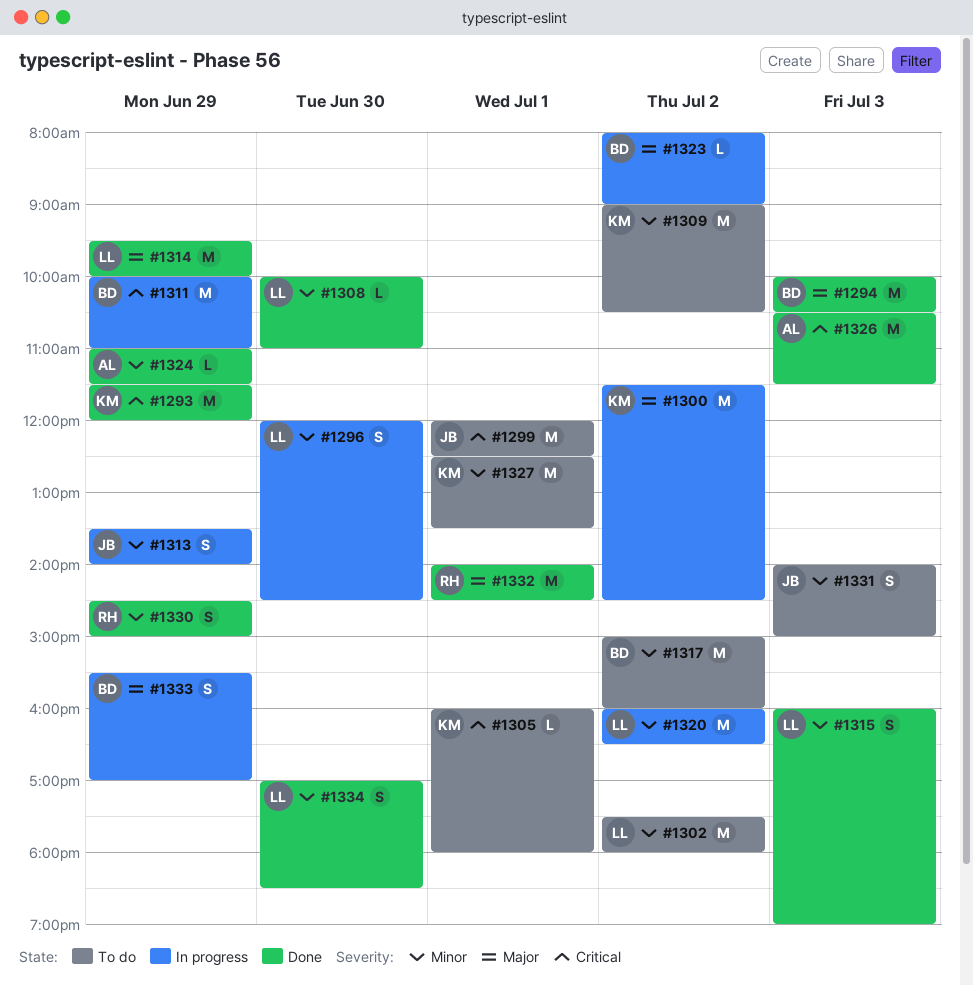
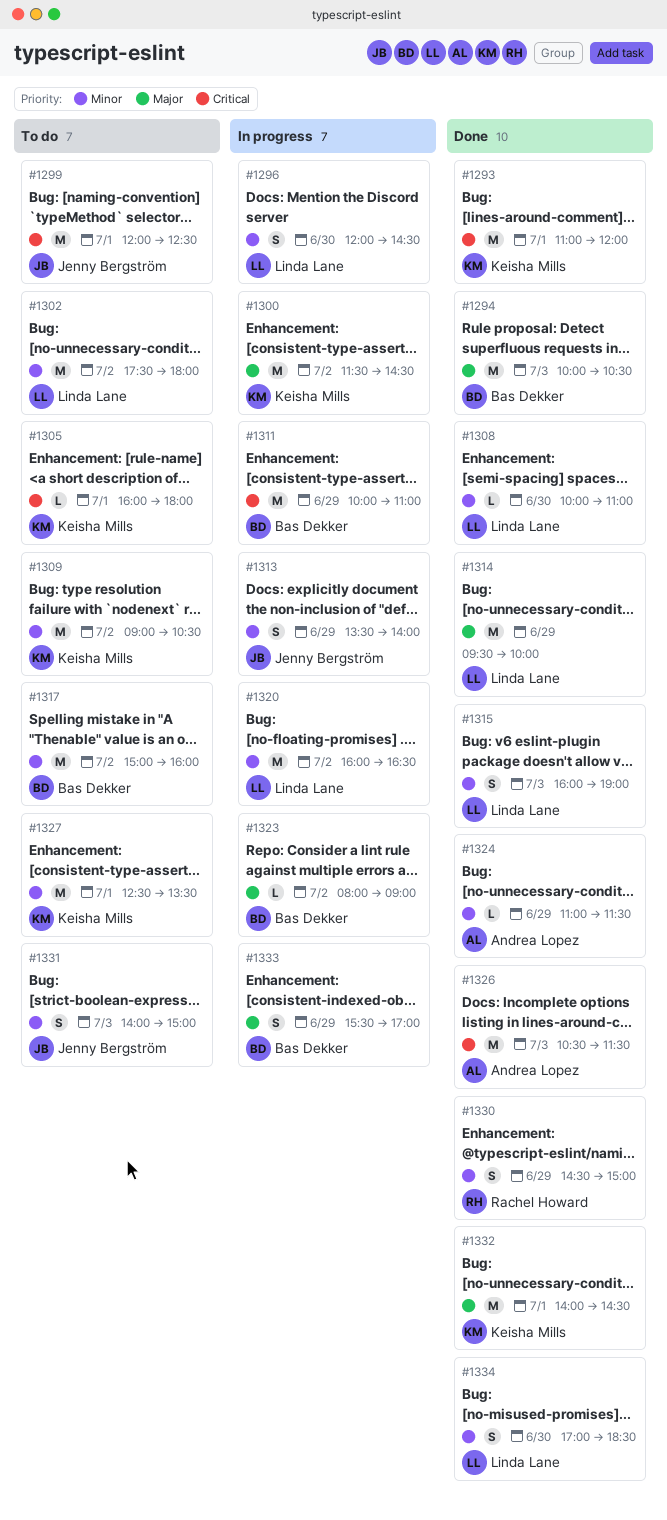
#1293, day: Jun 29 -> Jul 1
#1293, begins: 11:30 -> 11:00
#1332, owner: Rachel Howard -> Keisha Mills

